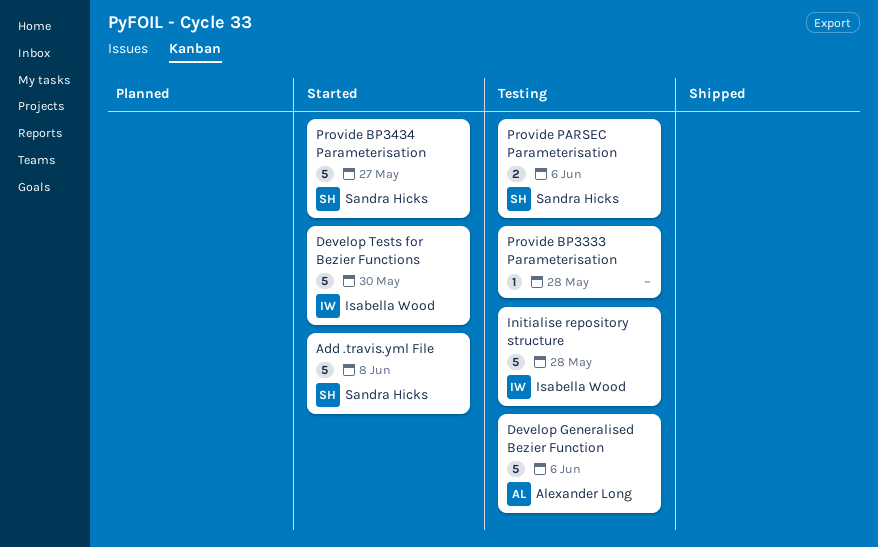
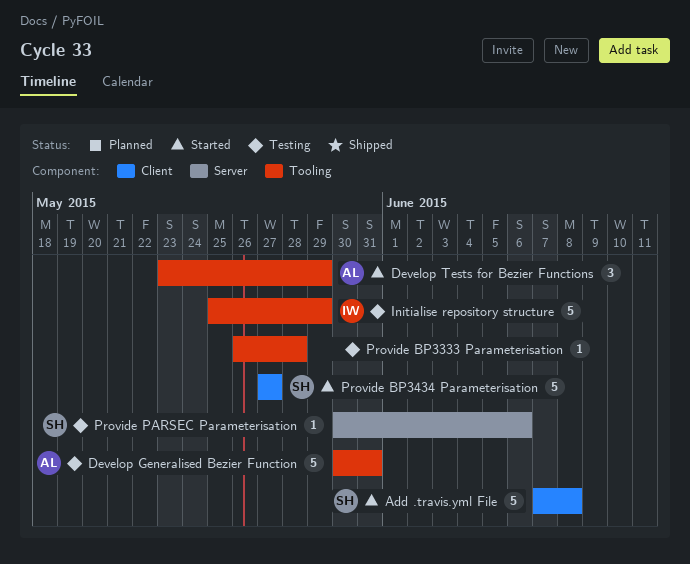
Develop Generalised Bezier Function, due: Jun 6 -> May 31
Develop Tests for Bezier Functions, owner: Isabella Wood -> Alexander Long
Develop Tests for Bezier Functions, estimate: 5 -> 3
Develop Tests for Bezier Functions, due: May 30 -> May 29
Initialise repository structure, due: May 28 -> May 29
Provide PARSEC Parameterisation, estimate: 2 -> 1

